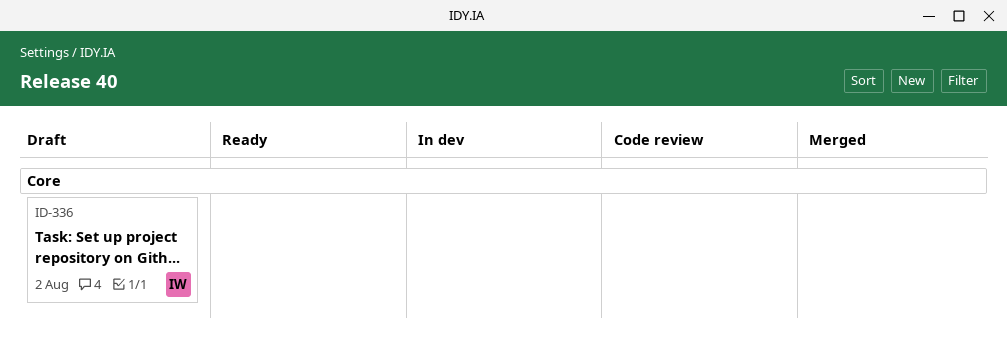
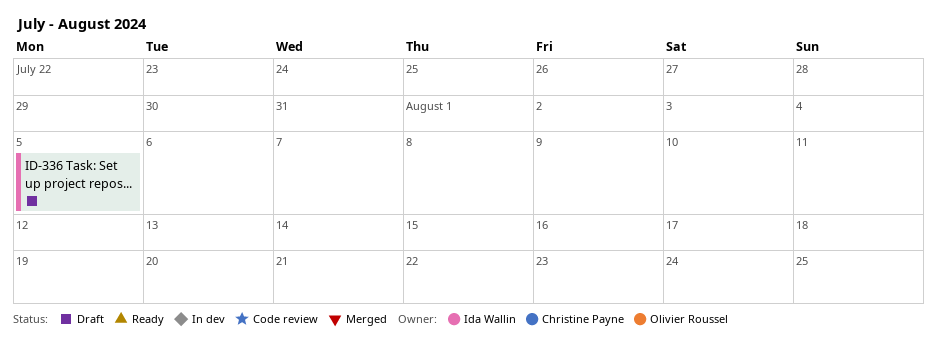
ID-336, due: Aug 2 -> Aug 5

